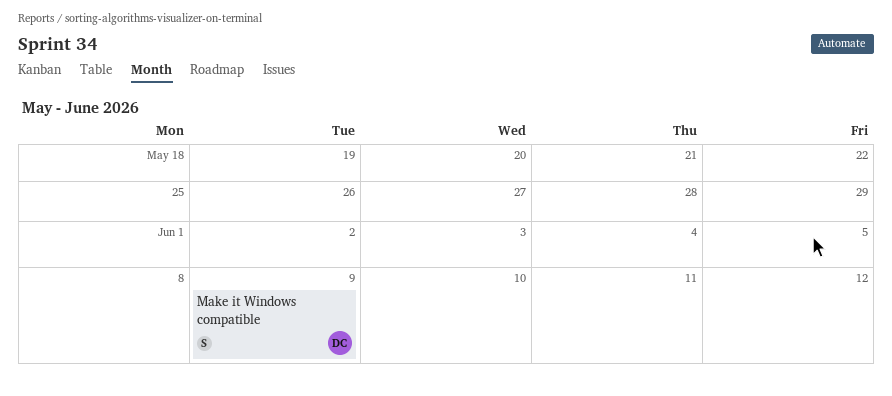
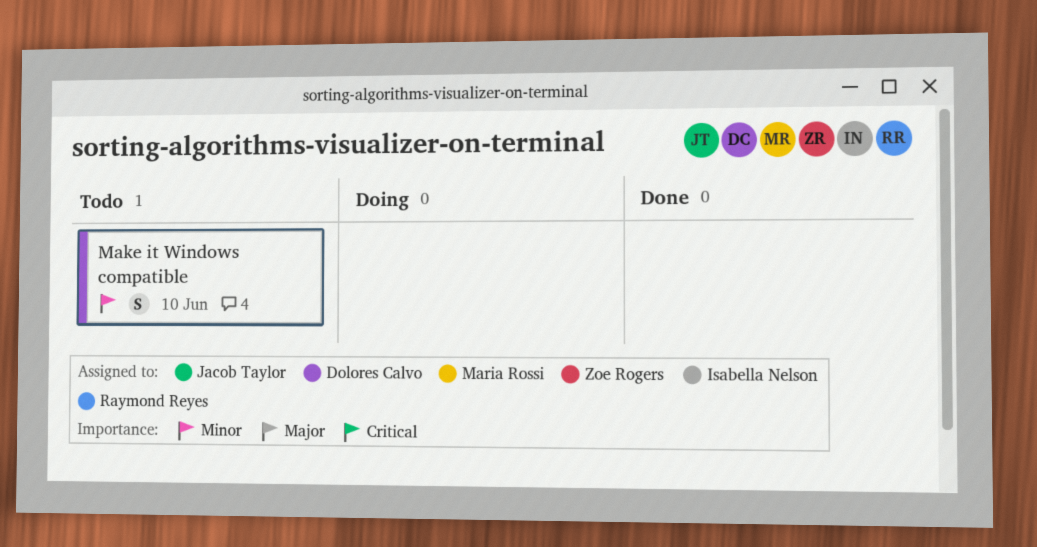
Make it Windows compatible, due: Jun 9 -> Jun 10

